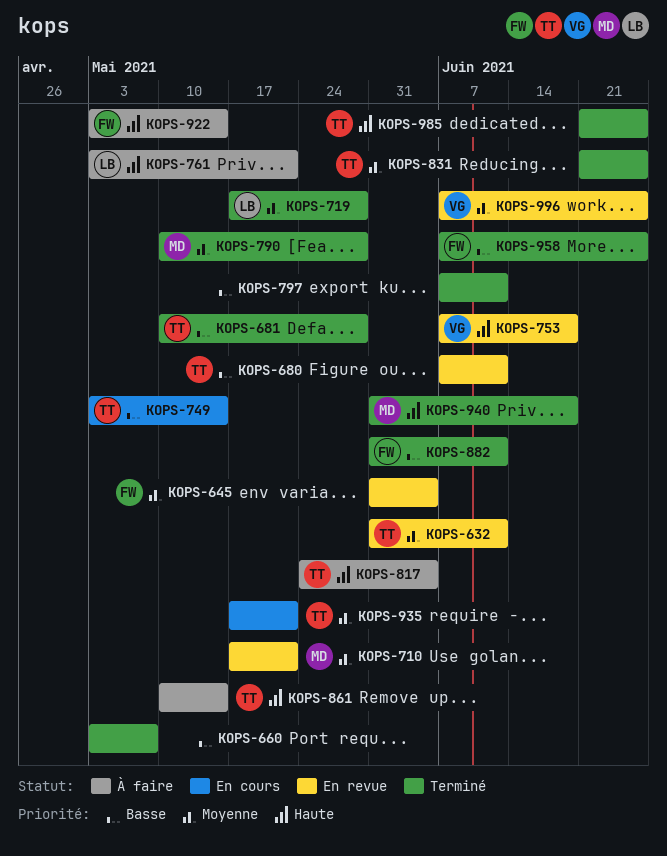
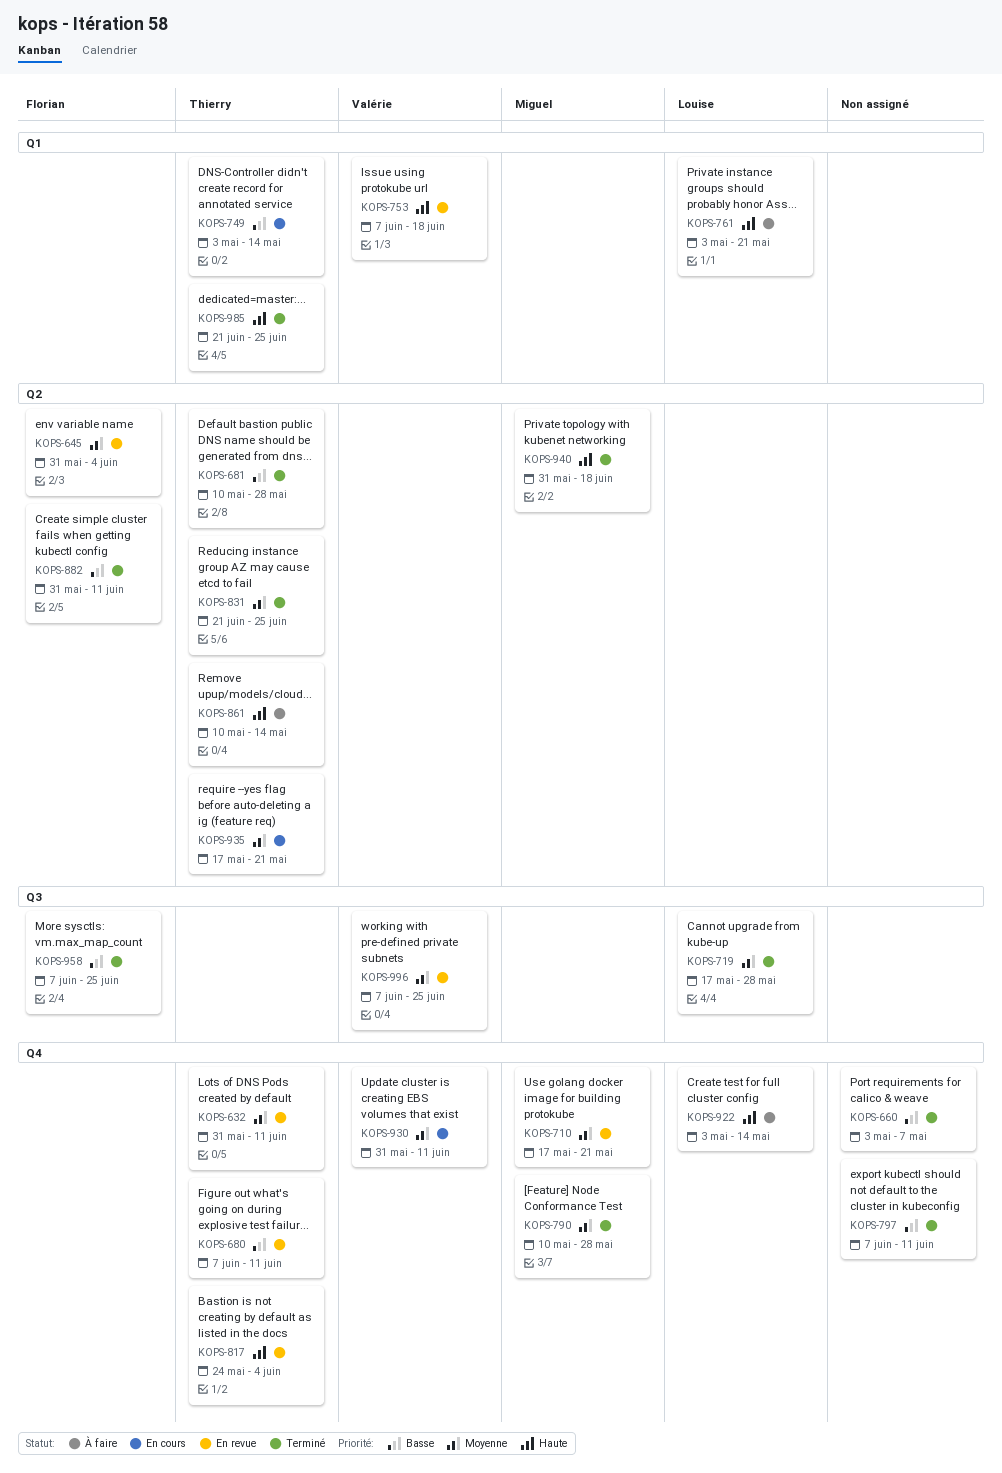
KOPS-817, status: À faire -> En revue
KOPS-922, owner: Florian -> Louise
KOPS-930: none -> present

